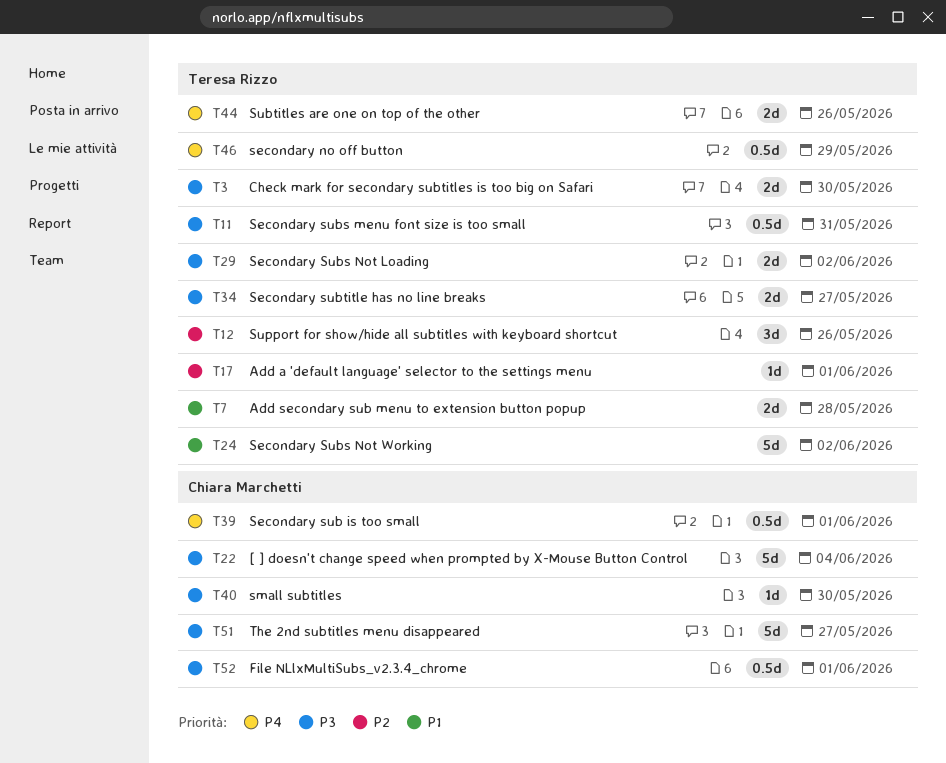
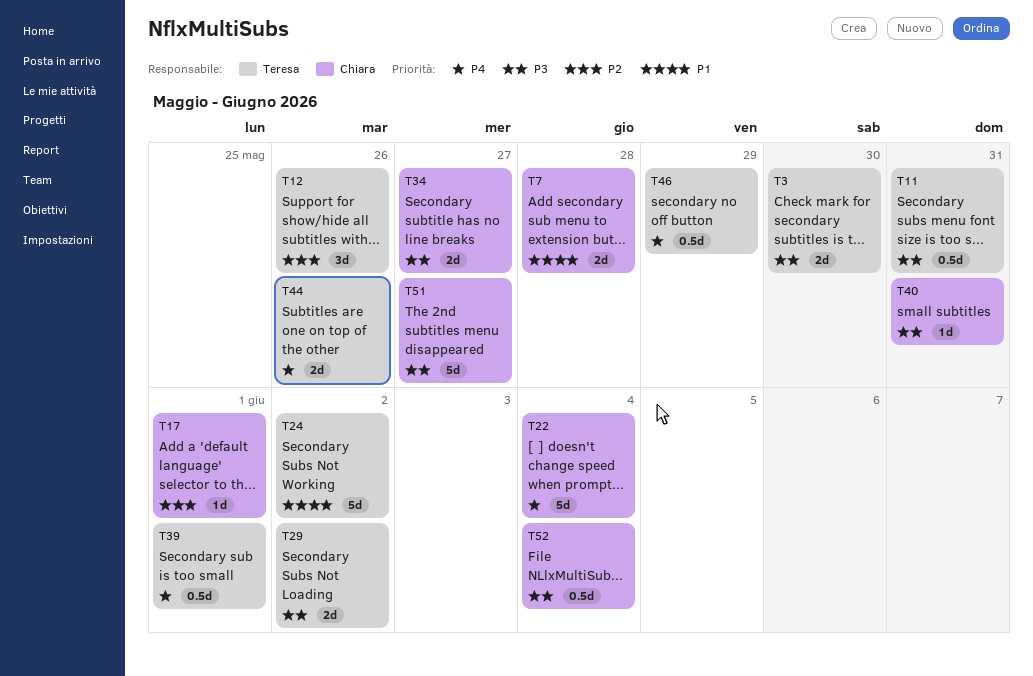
T7, owner: Teresa Rizzo -> Chiara Marchetti
T17, owner: Teresa Rizzo -> Chiara Marchetti
T22, priority: P3 -> P4
T34, owner: Teresa Rizzo -> Chiara Marchetti
T39, owner: Chiara Marchetti -> Teresa Rizzo
T40, due: May 30 -> May 31
T52, due: Jun 1 -> Jun 4

